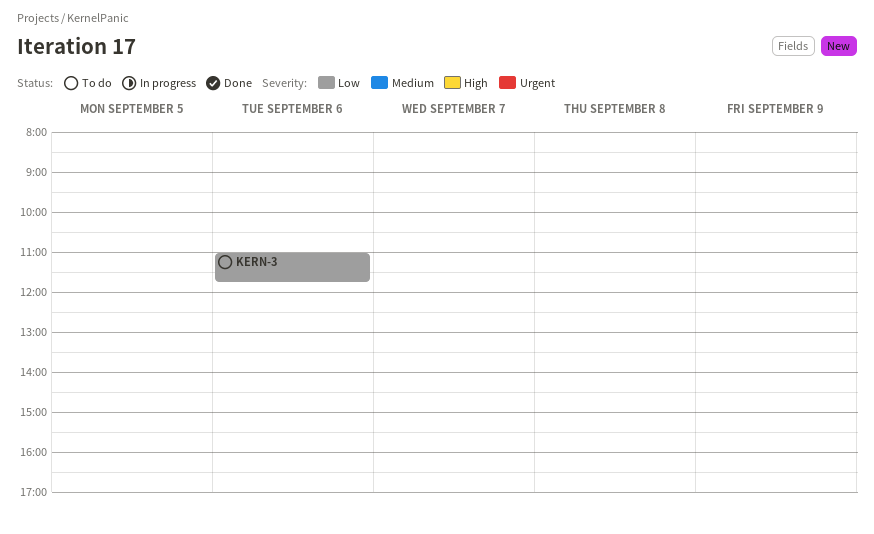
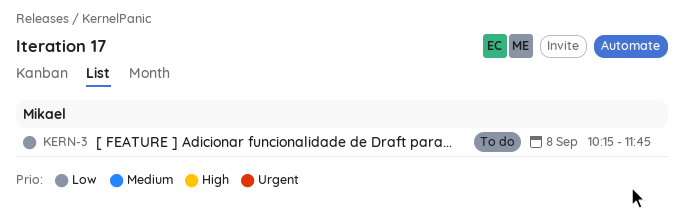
KERN-3, day: Sep 6 -> Sep 8
KERN-3, begins: 11:00 -> 10:15

